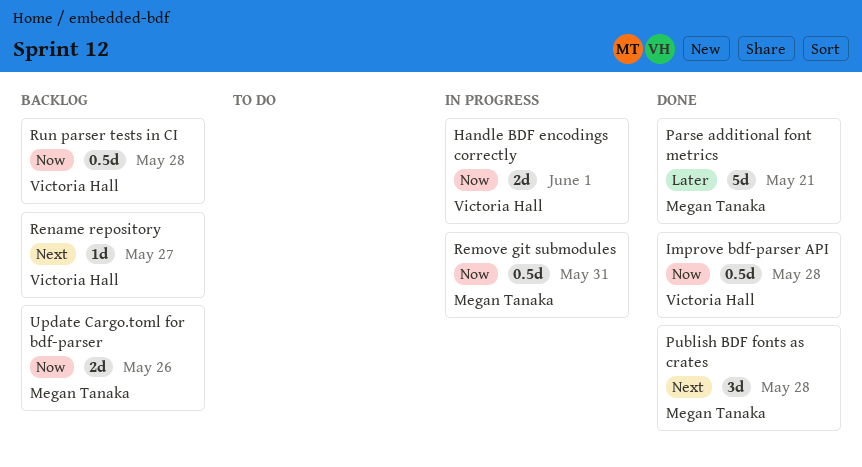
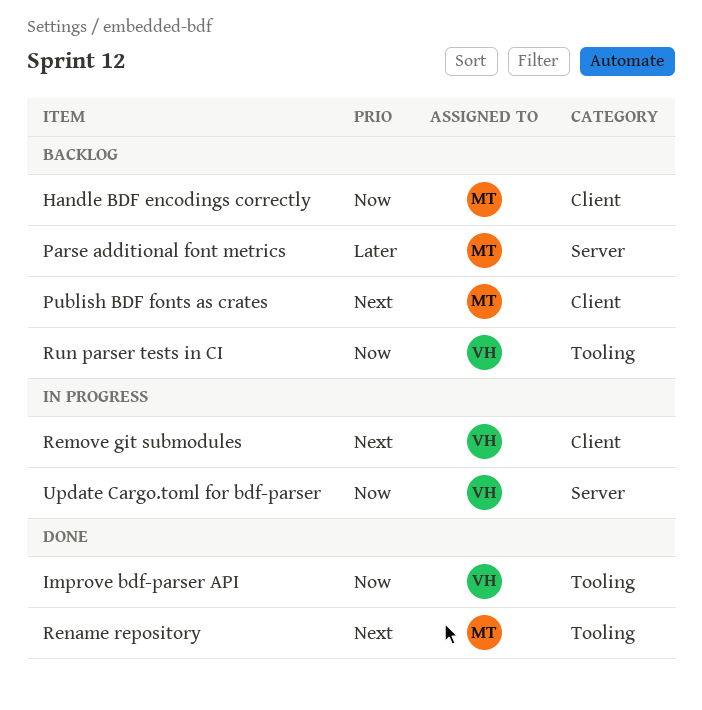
Handle BDF encodings correctly, status: In progress -> Backlog
Handle BDF encodings correctly, owner: Victoria Hall -> Megan Tanaka
Parse additional font metrics, status: Done -> Backlog
Publish BDF fonts as crates, status: Done -> Backlog
Remove git submodules, owner: Megan Tanaka -> Victoria Hall
Remove git submodules, priority: Now -> Next
Rename repository, status: Backlog -> Done
Rename repository, owner: Victoria Hall -> Megan Tanaka
Update Cargo.toml for bdf-parser, status: Backlog -> In progress
Update Cargo.toml for bdf-parser, owner: Megan Tanaka -> Victoria Hall

